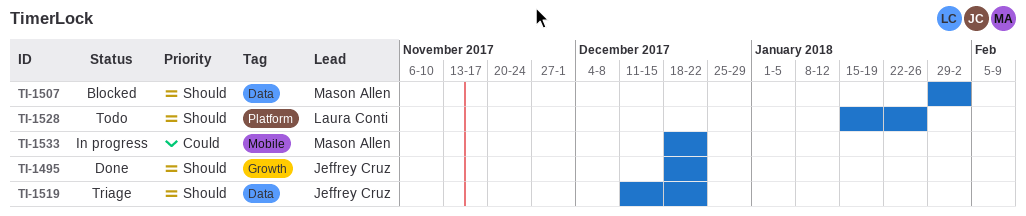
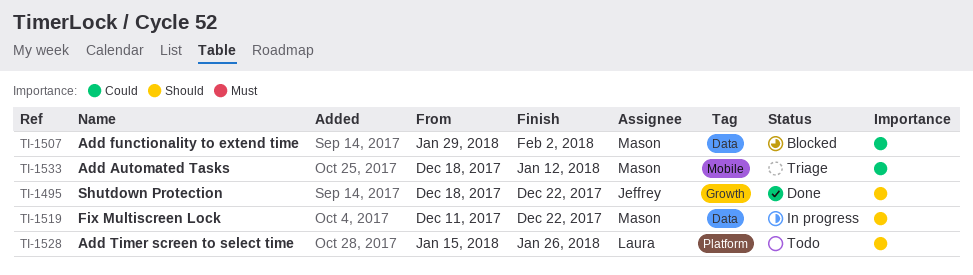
TI-1507, priority: Should -> Could
TI-1519, status: Triage -> In progress
TI-1519, owner: Jeffrey Cruz -> Mason Allen
TI-1533, status: In progress -> Triage
TI-1533, due: Dec 22 -> Jan 12

